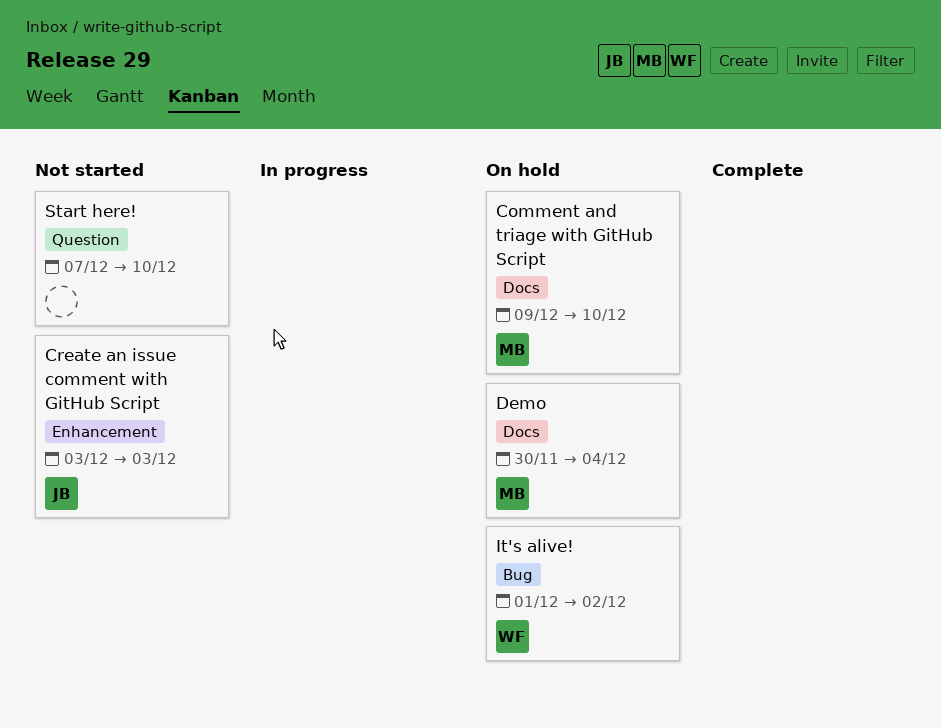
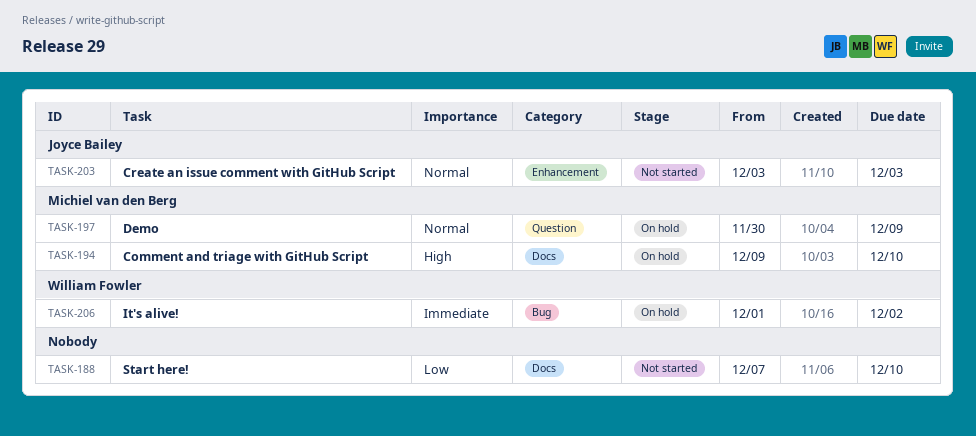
Demo, label: Docs -> Question
Demo, due: Dec 4 -> Dec 9
Start here!, label: Question -> Docs

